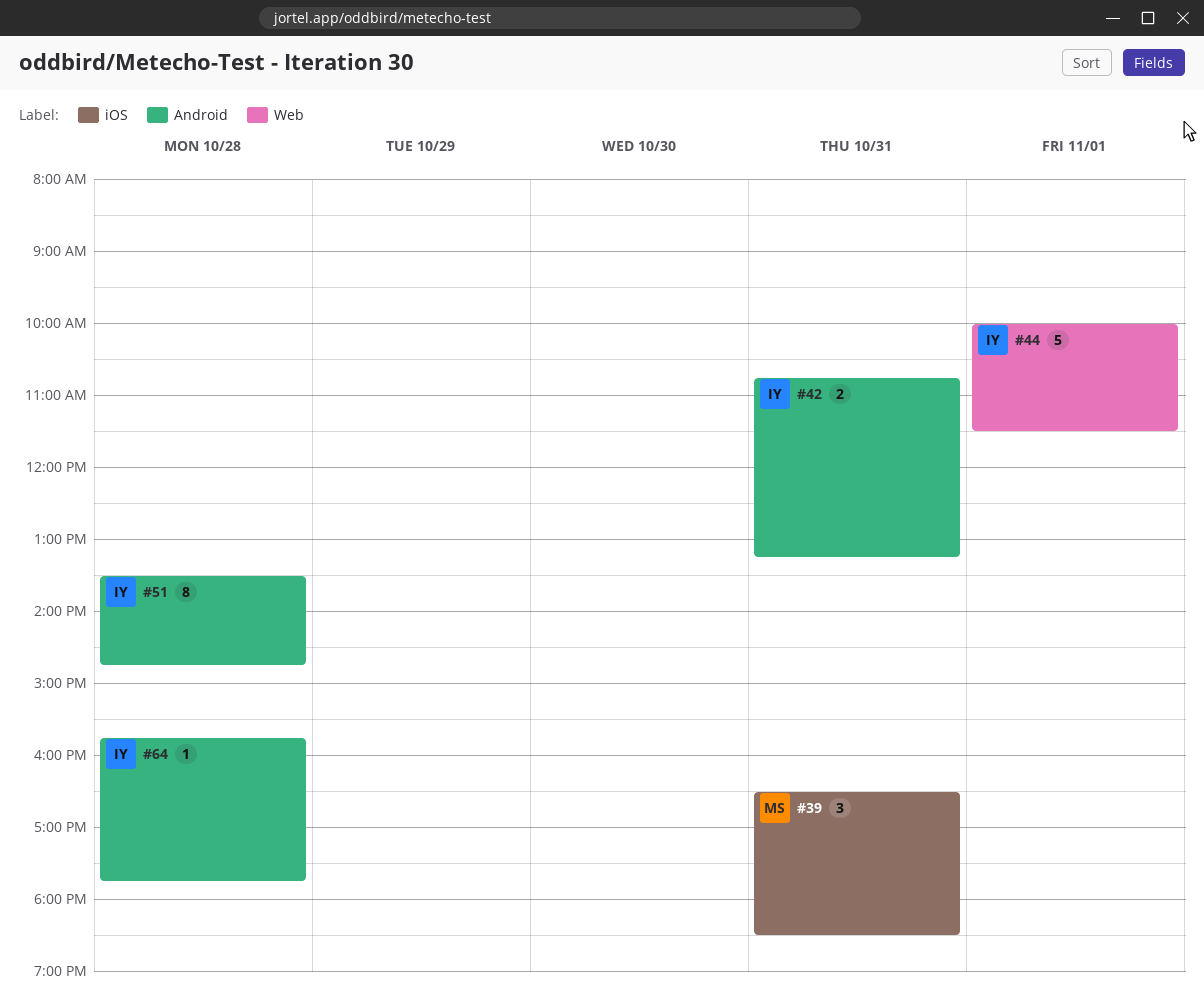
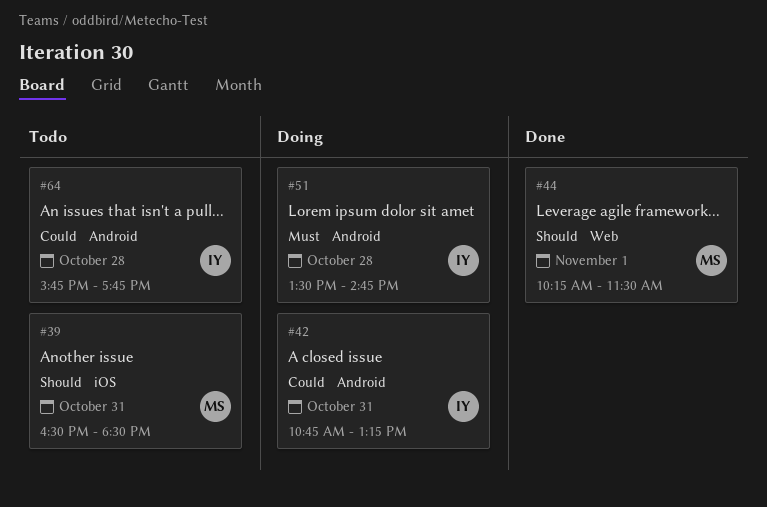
#44, owner: IY -> MS
#44, begins: 10:00 -> 10:15

